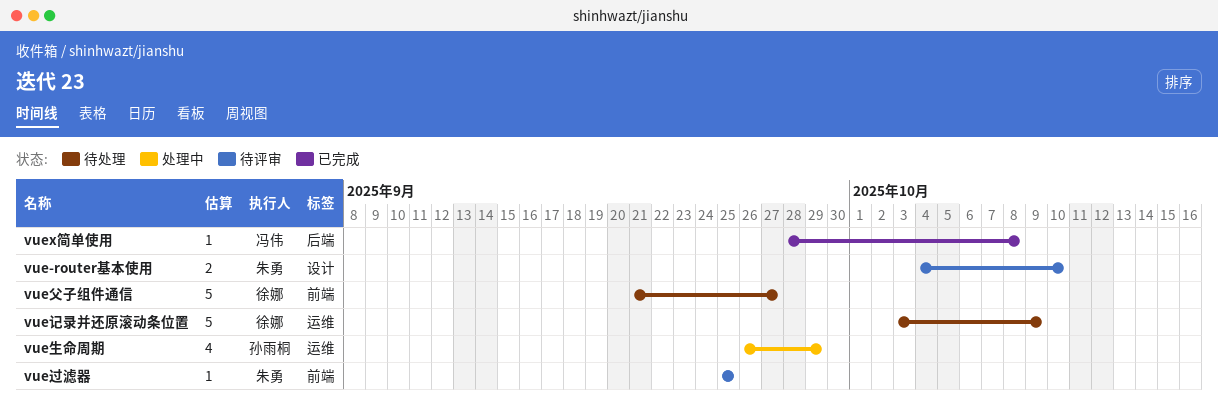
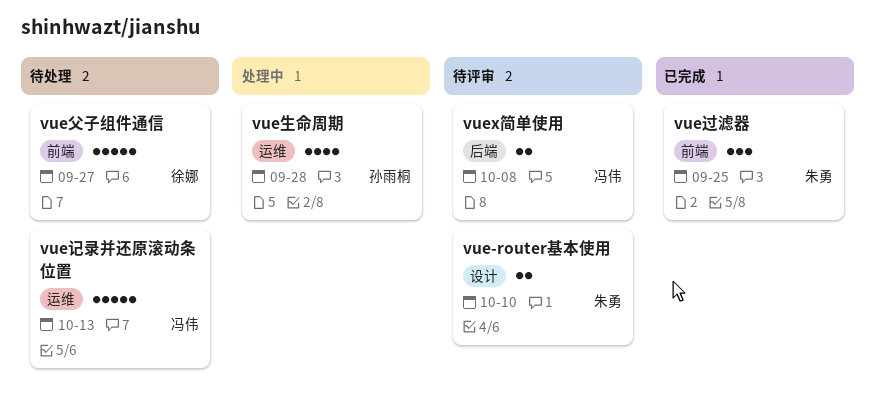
vuex简单使用, status: 已完成 -> 待评审
vuex简单使用, estimate: 1 -> 2
vue生命周期, due: Sep 29 -> Sep 28
vue记录并还原滚动条位置, owner: 徐娜 -> 冯伟
vue记录并还原滚动条位置, due: Oct 9 -> Oct 13
vue过滤器, status: 待评审 -> 已完成
vue过滤器, estimate: 1 -> 3

